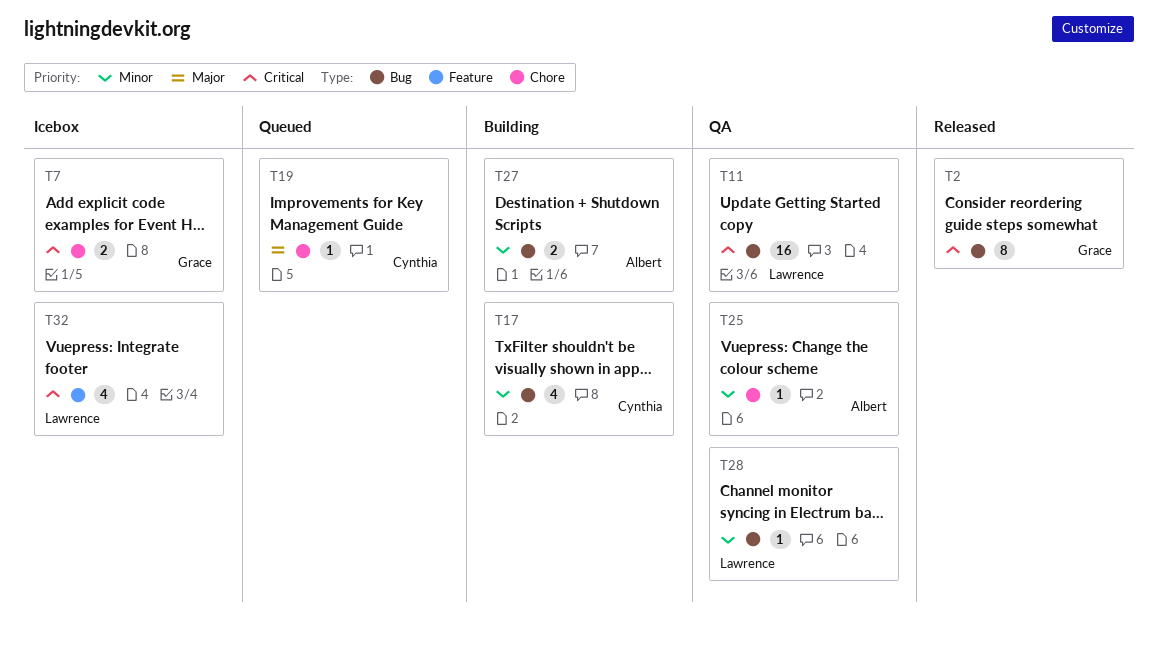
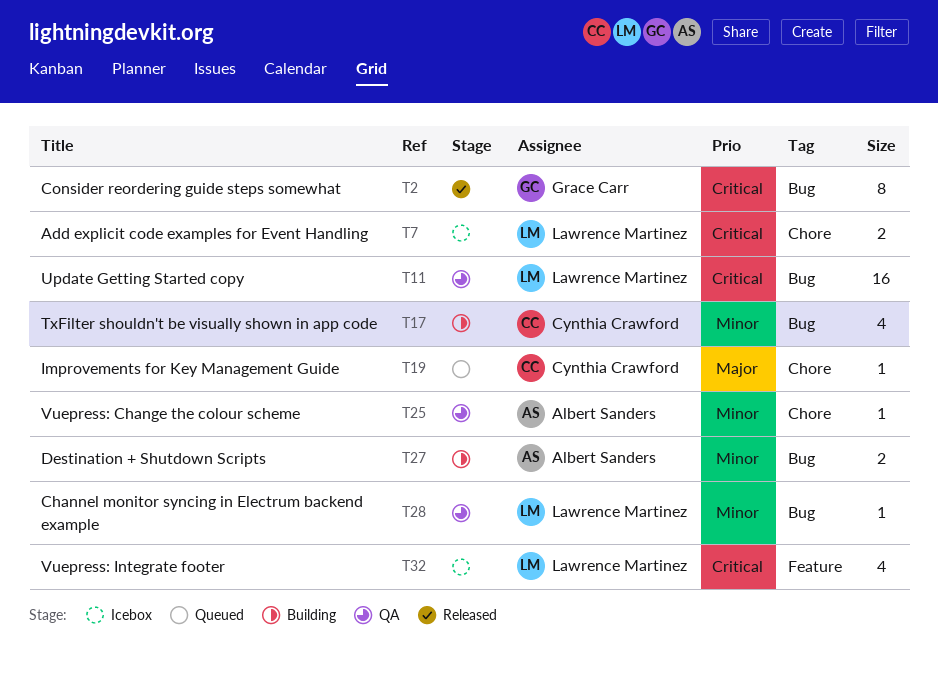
T7, owner: Grace Carr -> Lawrence Martinez

